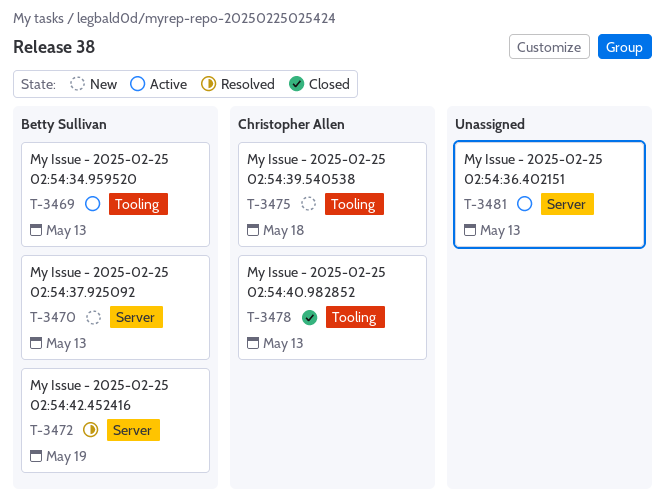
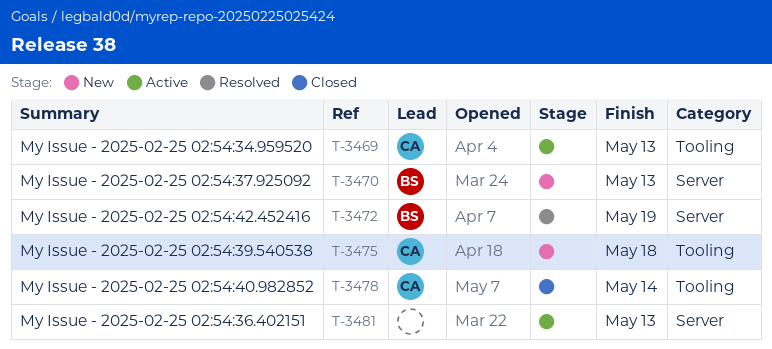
T-3469, owner: Betty Sullivan -> Christopher Allen
T-3478, due: May 13 -> May 14

